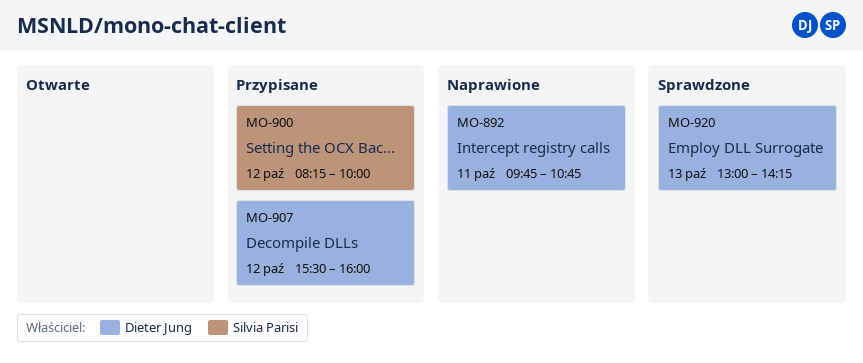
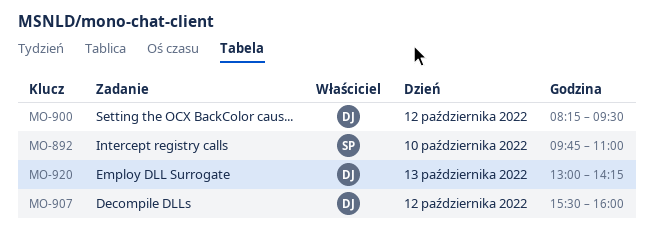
MO-892, owner: Dieter Jung -> Silvia Parisi
MO-892, day: Oct 11 -> Oct 10
MO-892, ends: 10:45 -> 11:00
MO-900, owner: Silvia Parisi -> Dieter Jung
MO-900, ends: 10:00 -> 09:30

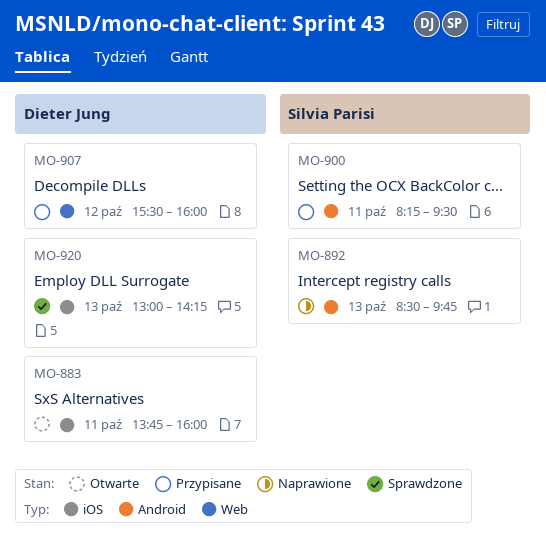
MO-883: none -> present
MO-892, day: Oct 10 -> Oct 13
MO-892, begins: 09:45 -> 08:30
MO-892, ends: 11:00 -> 09:45
MO-900, owner: Dieter Jung -> Silvia Parisi
MO-900, day: Oct 12 -> Oct 11

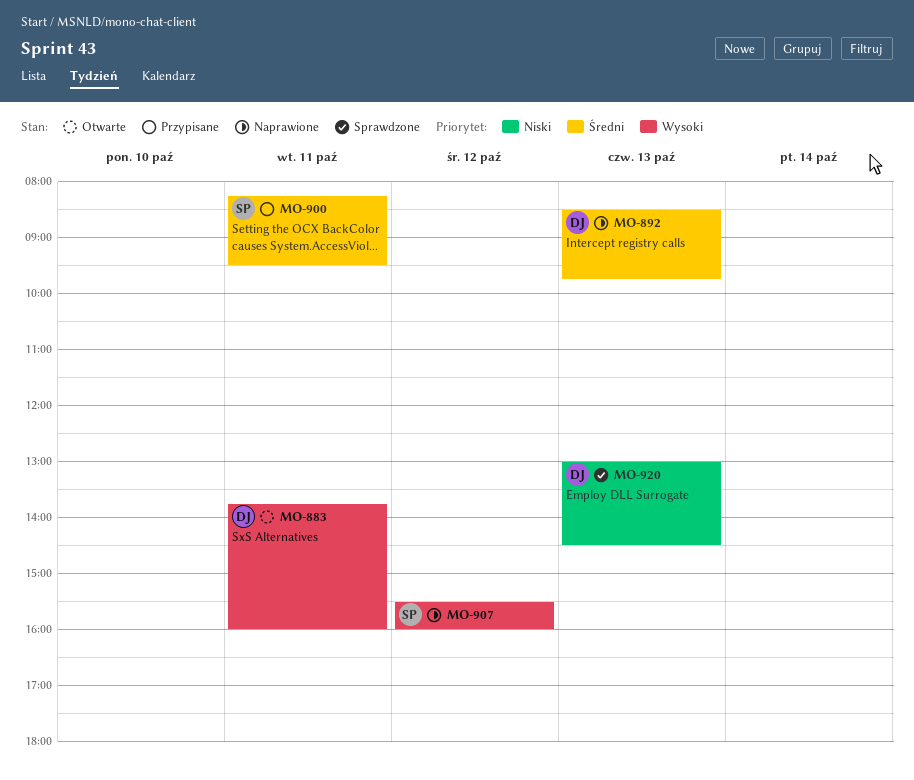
MO-892, owner: Silvia Parisi -> Dieter Jung
MO-907, status: Przypisane -> Naprawione
MO-907, owner: Dieter Jung -> Silvia Parisi
MO-920, ends: 14:15 -> 14:30

